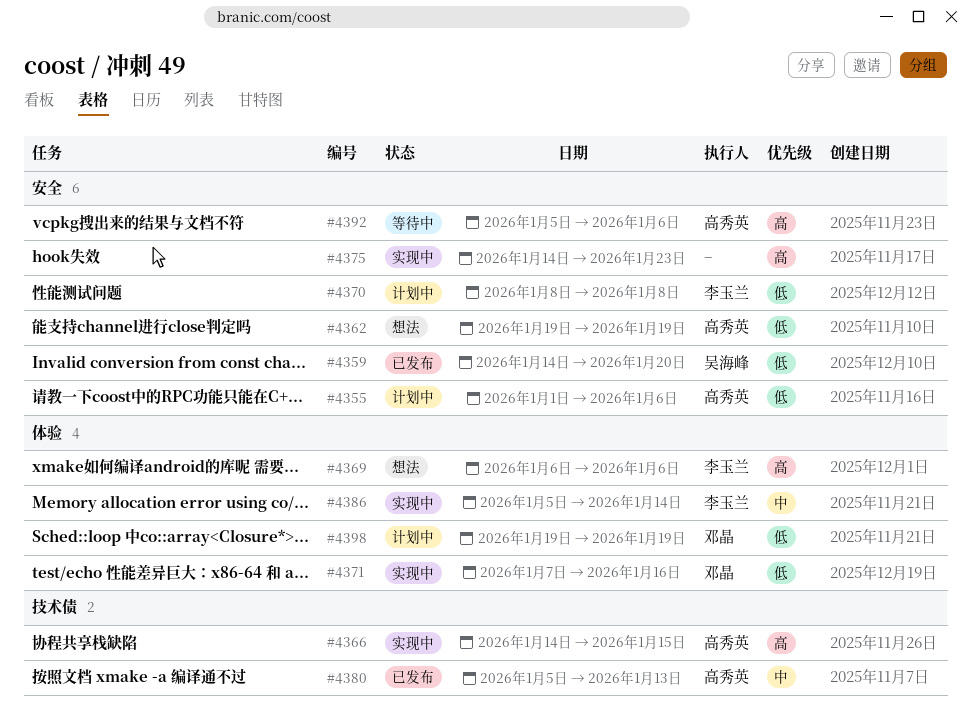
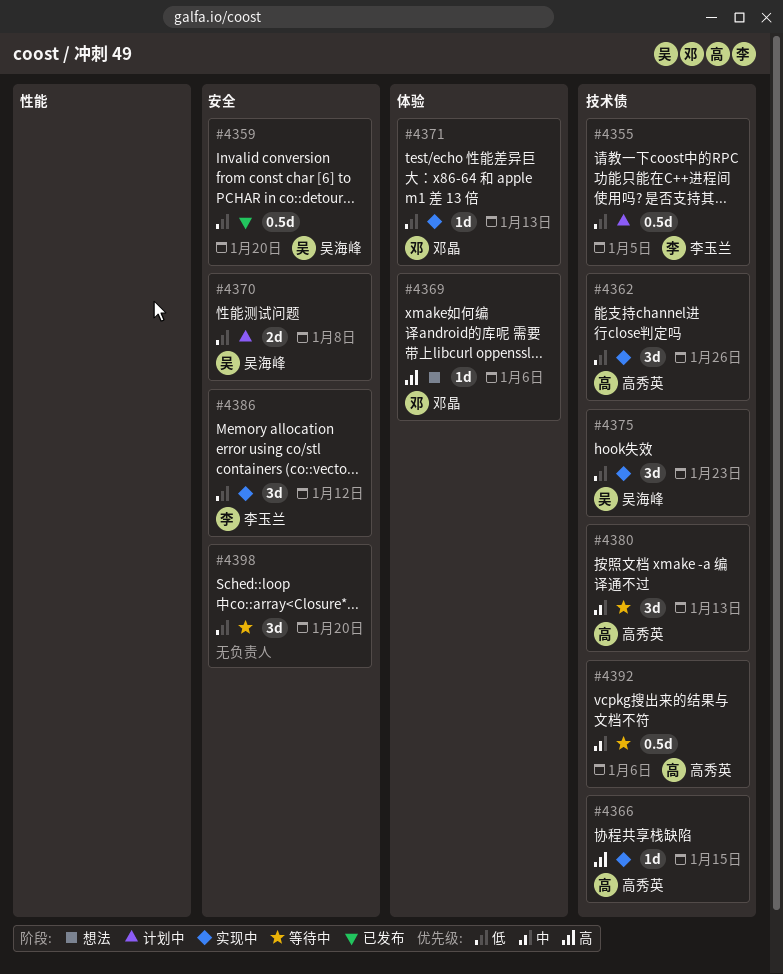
#4355, owner: 高秀英 -> 李玉兰
#4355, label: 安全 -> 技术债
#4355, due: Jan 6 -> Jan 5
#4362, status: 想法 -> 实现中
#4362, label: 安全 -> 技术债
#4362, due: Jan 19 -> Jan 26
#4369, owner: 李玉兰 -> 邓晶
#4370, owner: 李玉兰 -> 吴海峰
#4371, due: Jan 16 -> Jan 13
#4375, owner: none -> 吴海峰
#4375, priority: 高 -> 低
#4375, label: 安全 -> 技术债
#4380, status: 已发布 -> 等待中
#4386, priority: 中 -> 低
#4386, label: 体验 -> 安全
#4386, due: Jan 14 -> Jan 12
#4392, priority: 高 -> 中
#4392, label: 安全 -> 技术债
#4398, status: 计划中 -> 等待中
#4398, owner: 邓晶 -> none
#4398, label: 体验 -> 安全
#4398, due: Jan 19 -> Jan 20

